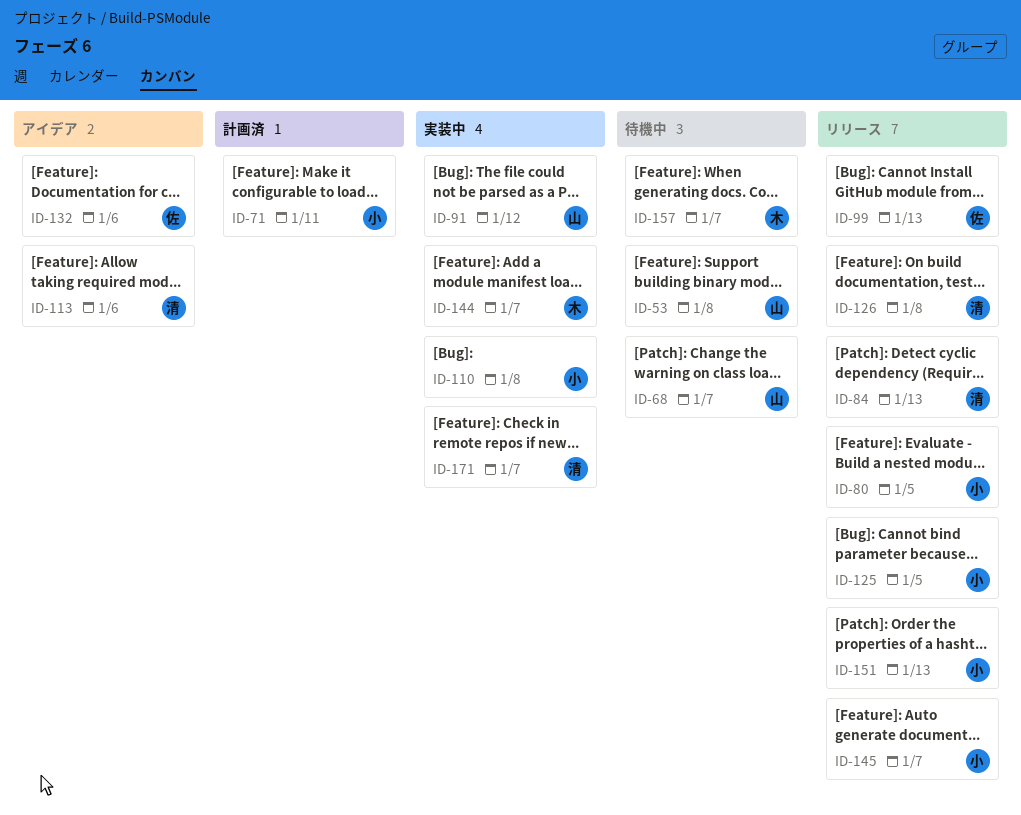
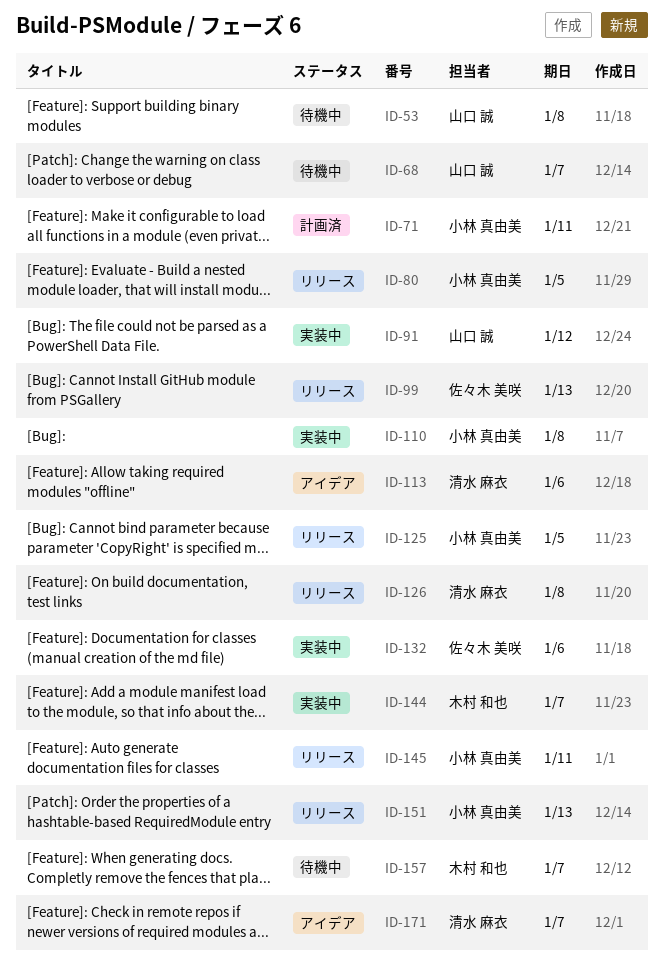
ID-84: present -> none
ID-132, status: アイデア -> 実装中
ID-145, due: Jan 7 -> Jan 11
ID-171, status: 実装中 -> アイデア

